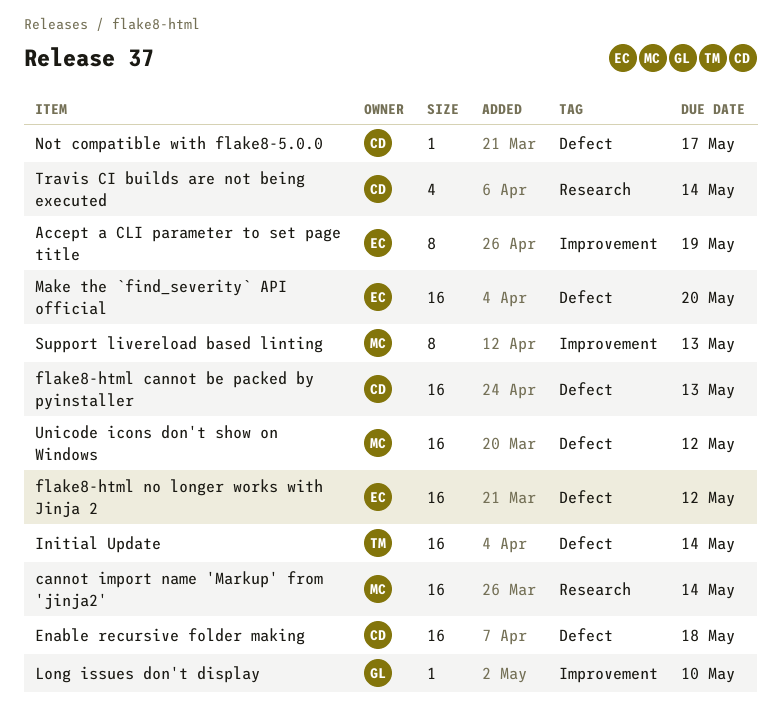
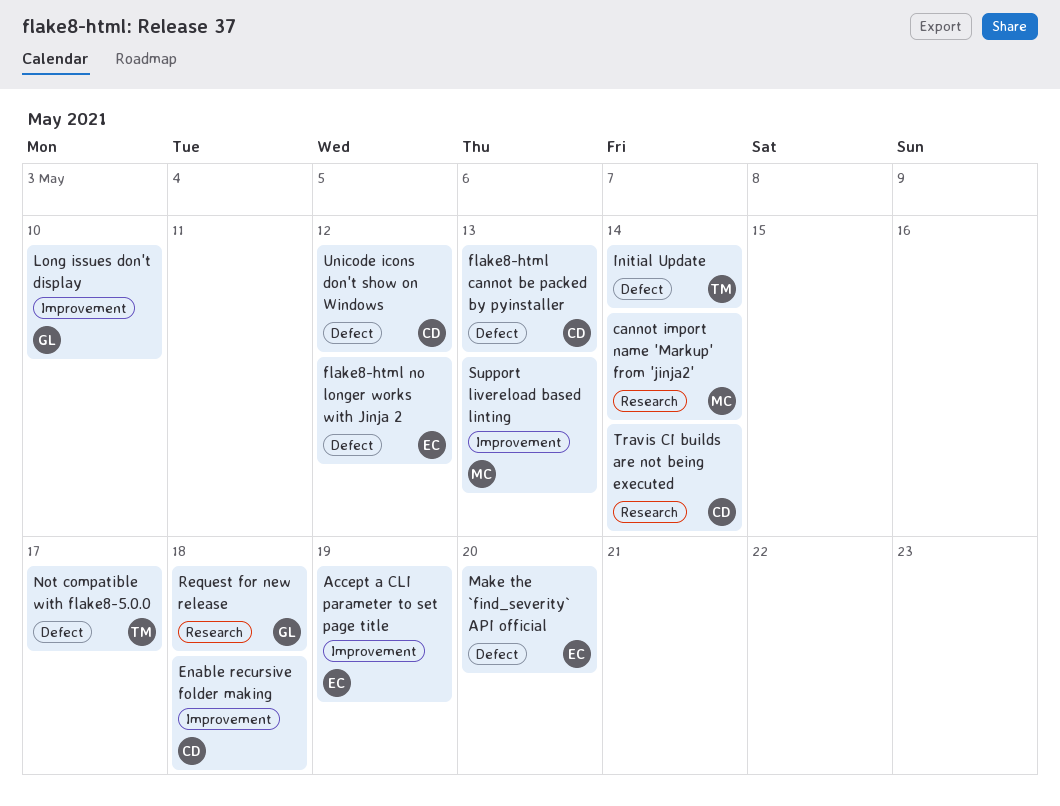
Enable recursive folder making, label: Defect -> Improvement
Not compatible with flake8-5.0.0, owner: CD -> TM
Request for new release: none -> present
Unicode icons don't show on Windows, owner: MC -> CD

